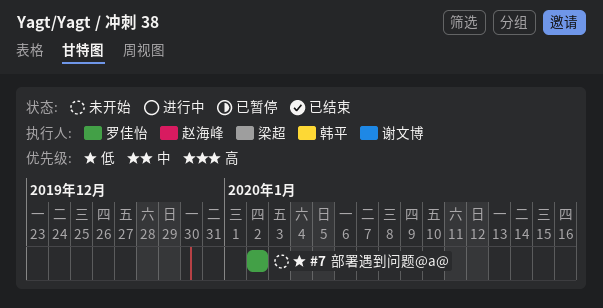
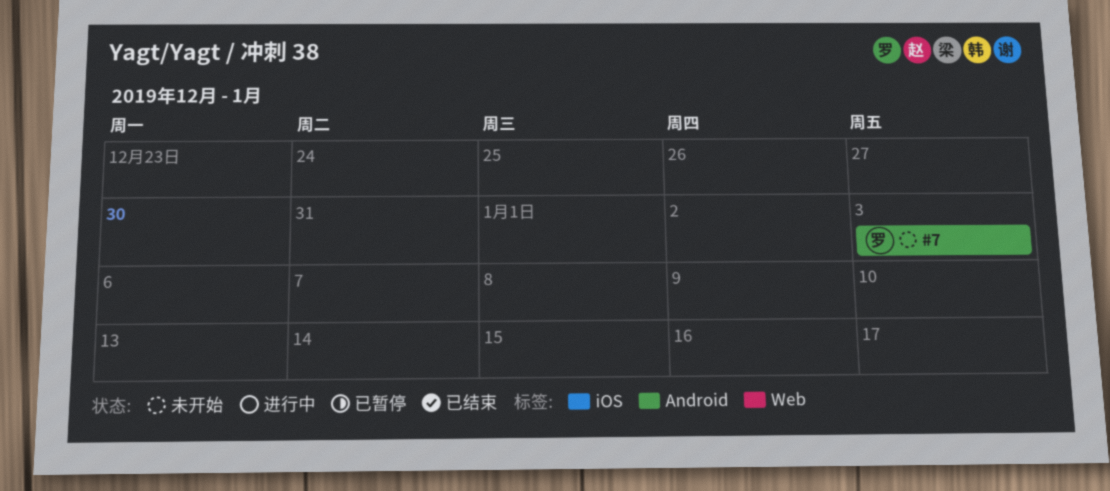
#7, start: Jan 2 -> Jan 3
#7, due: Jan 2 -> Jan 3

